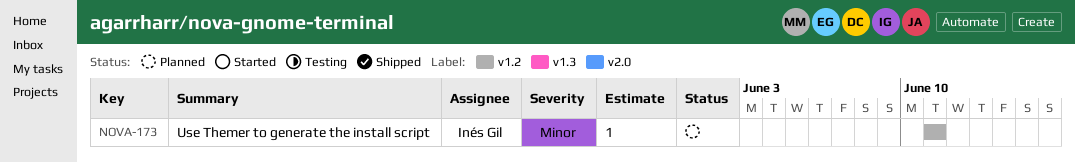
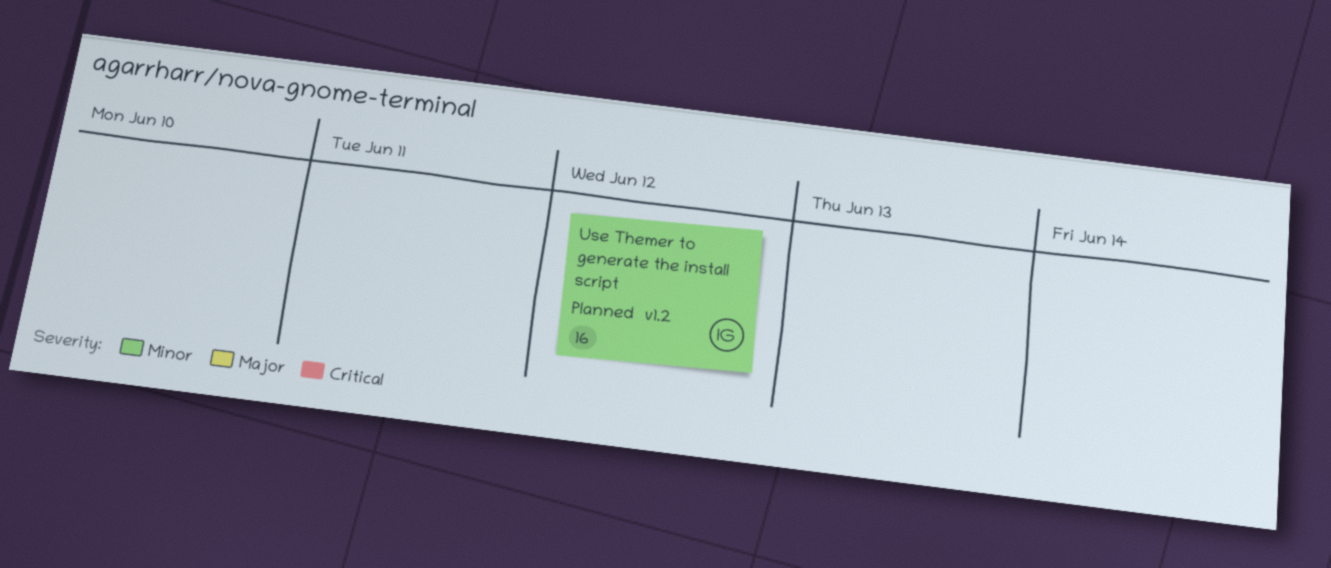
Use Themer to generate the install script, estimate: 1 -> 16
Use Themer to generate the install script, due: Jun 11 -> Jun 12

